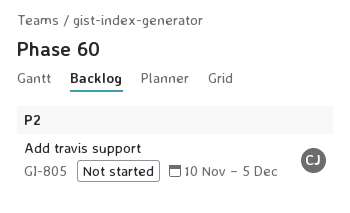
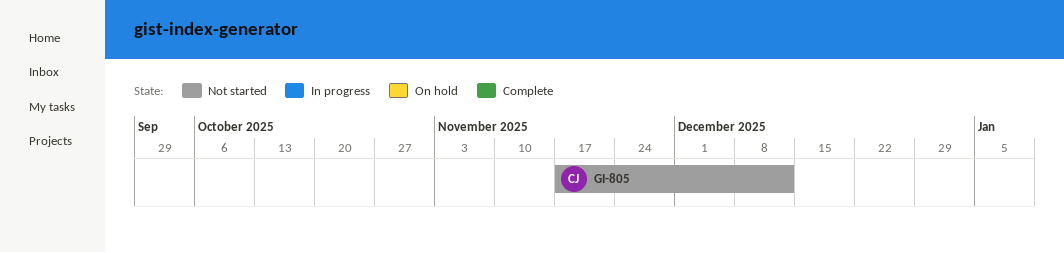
GI-805, start: Nov 10 -> Nov 17
GI-805, due: Dec 5 -> Dec 12

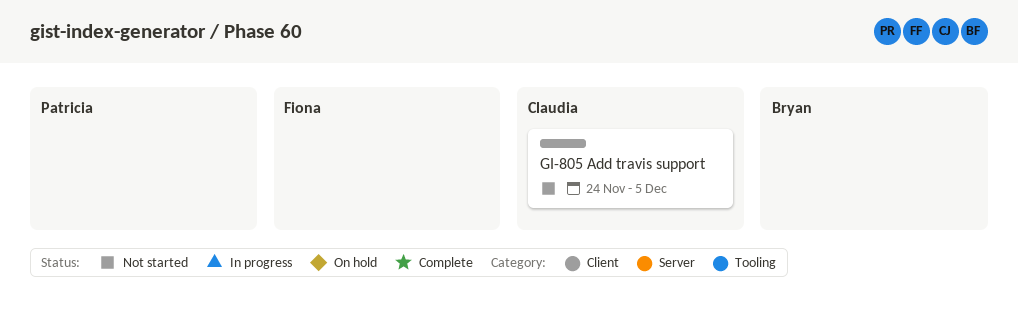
GI-805, start: Nov 17 -> Nov 24
GI-805, due: Dec 12 -> Dec 5

